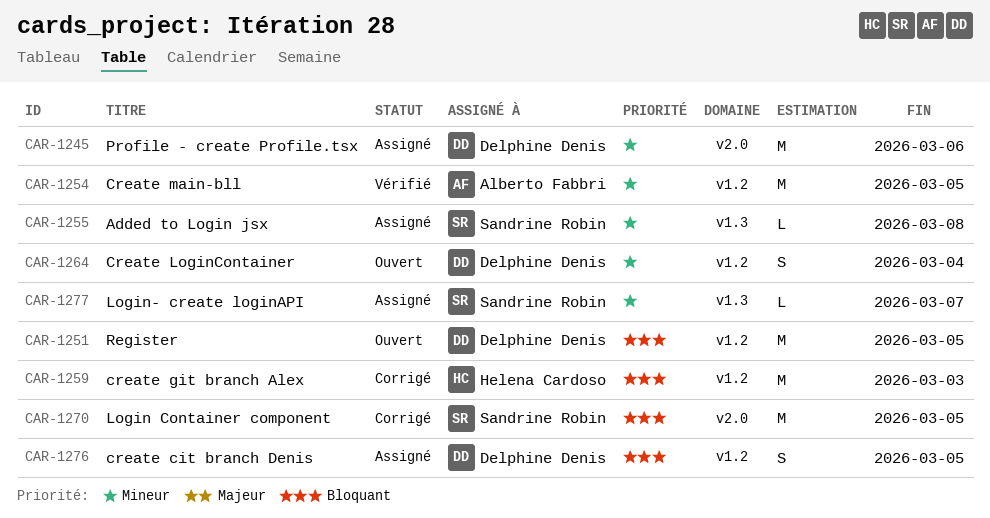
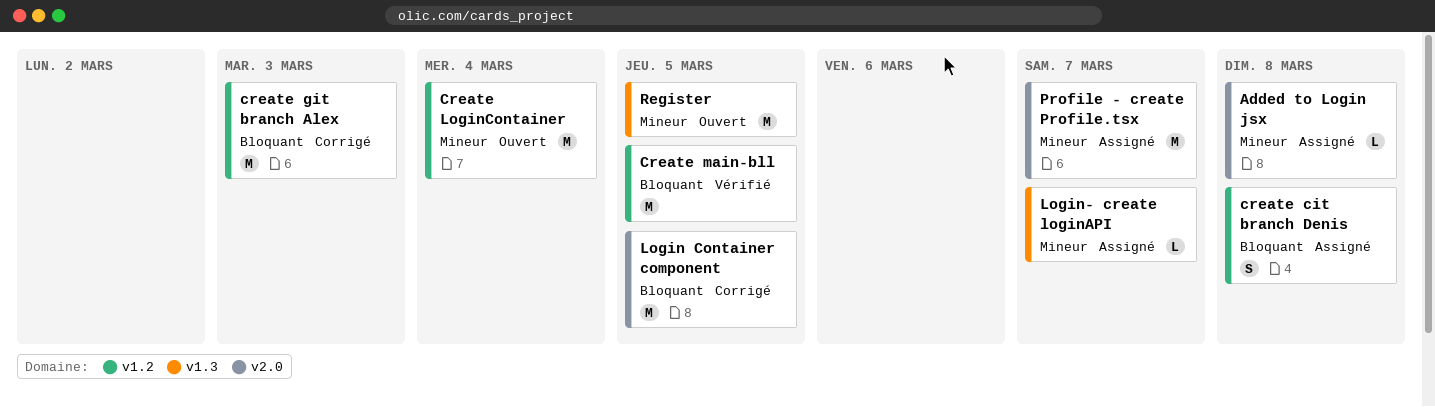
Added to Login jsx, label: v1.3 -> v2.0
create cit branch Denis, due: Mar 5 -> Mar 8
Create LoginContainer, estimate: S -> M
Create main-bll, priority: Mineur -> Bloquant
Profile - create Profile.tsx, due: Mar 6 -> Mar 7
Register, priority: Bloquant -> Mineur
Register, label: v1.2 -> v1.3

